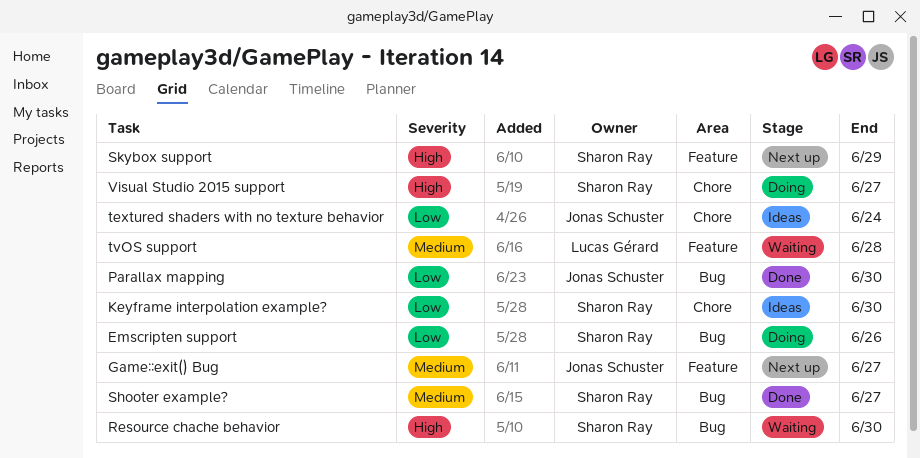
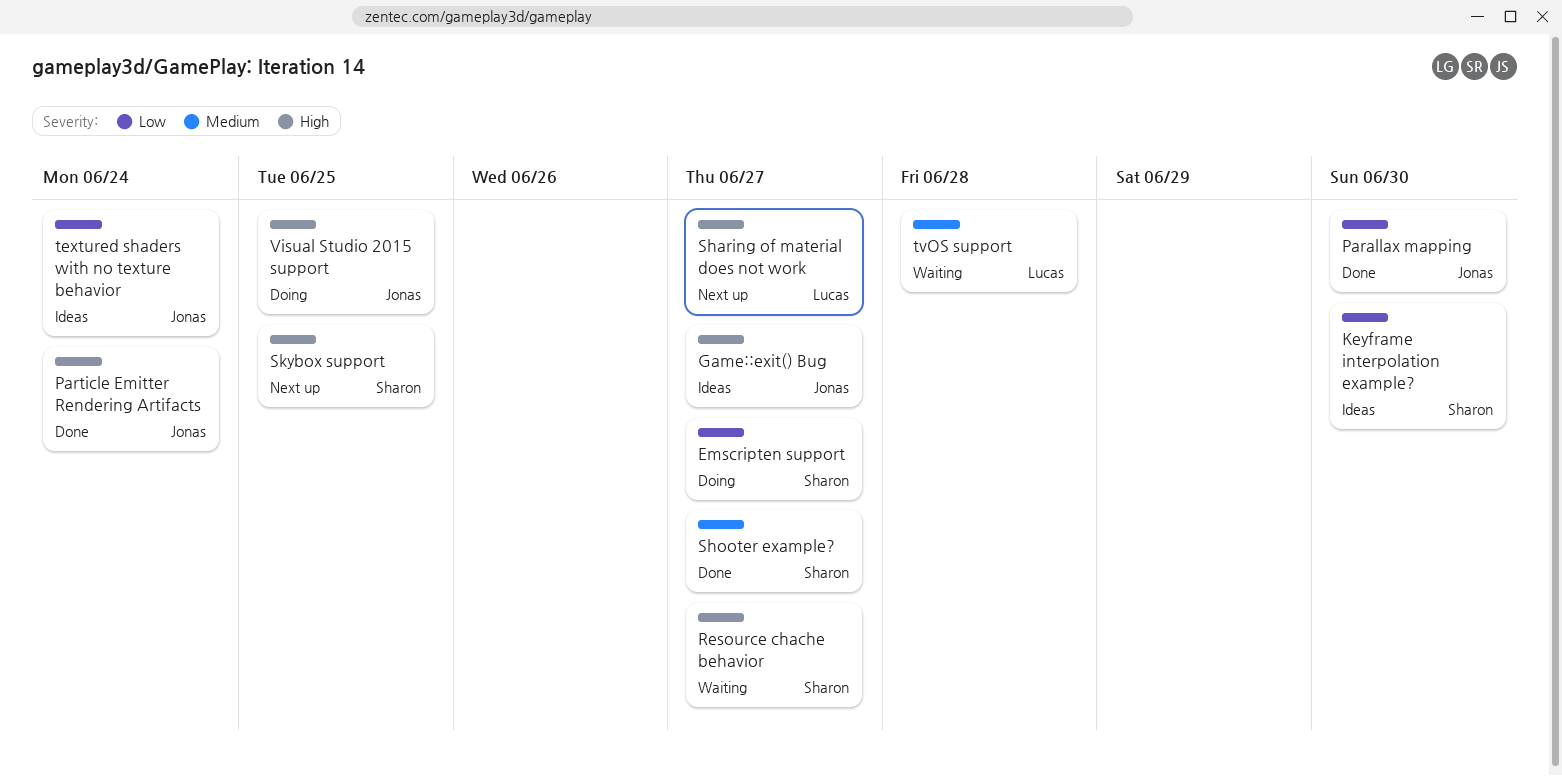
Emscripten support, due: Jun 26 -> Jun 27
Game::exit() Bug, status: Next up -> Ideas
Game::exit() Bug, priority: Medium -> High
Particle Emitter Rendering Artifacts: none -> present
Resource chache behavior, due: Jun 30 -> Jun 27
Sharing of material does not work: none -> present
Skybox support, due: Jun 29 -> Jun 25
Visual Studio 2015 support, owner: Sharon Ray -> Jonas Schuster
Visual Studio 2015 support, due: Jun 27 -> Jun 25

